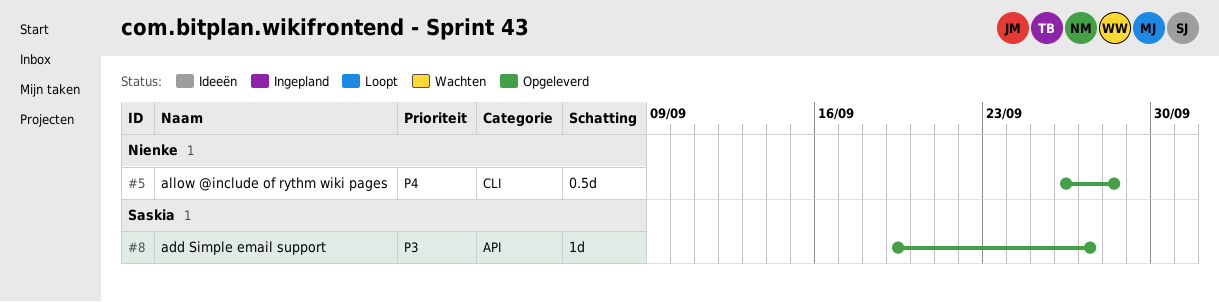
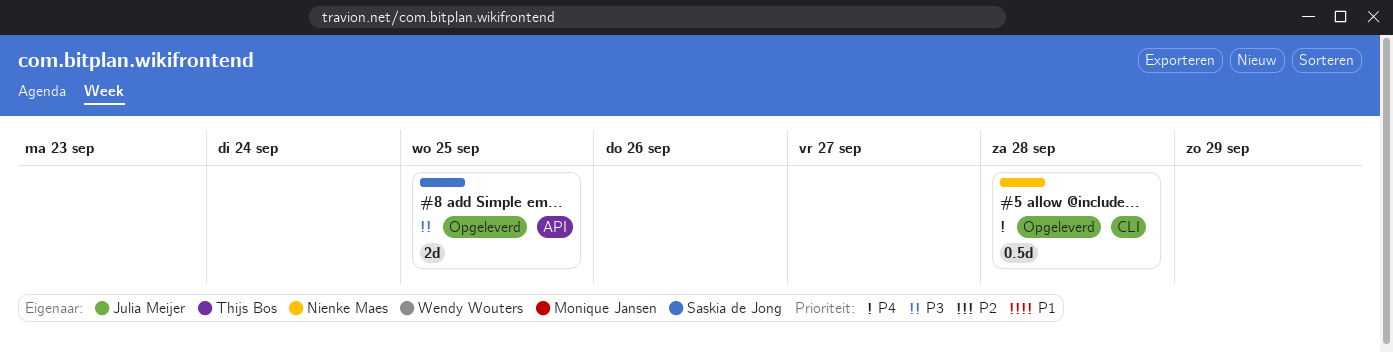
#8, estimate: 1d -> 2d
#8, due: Sep 27 -> Sep 25

